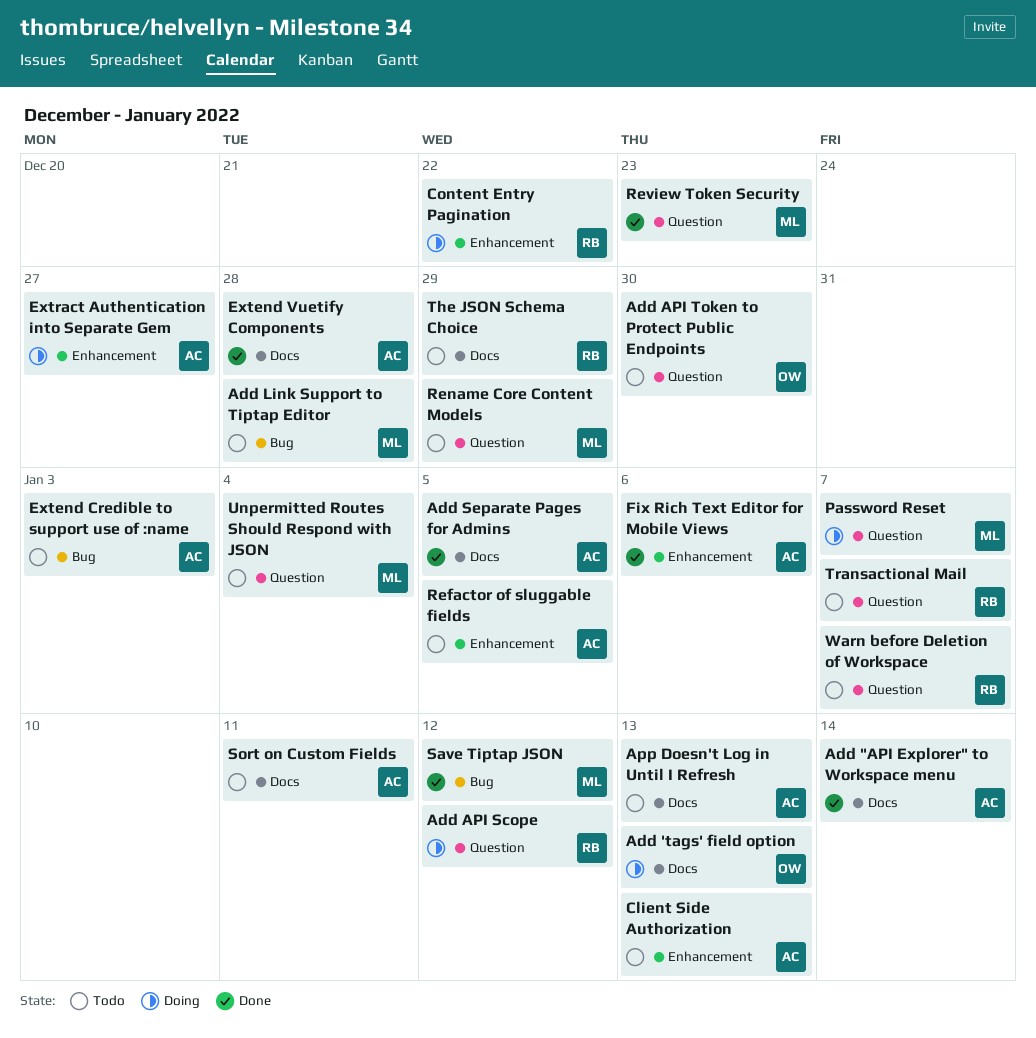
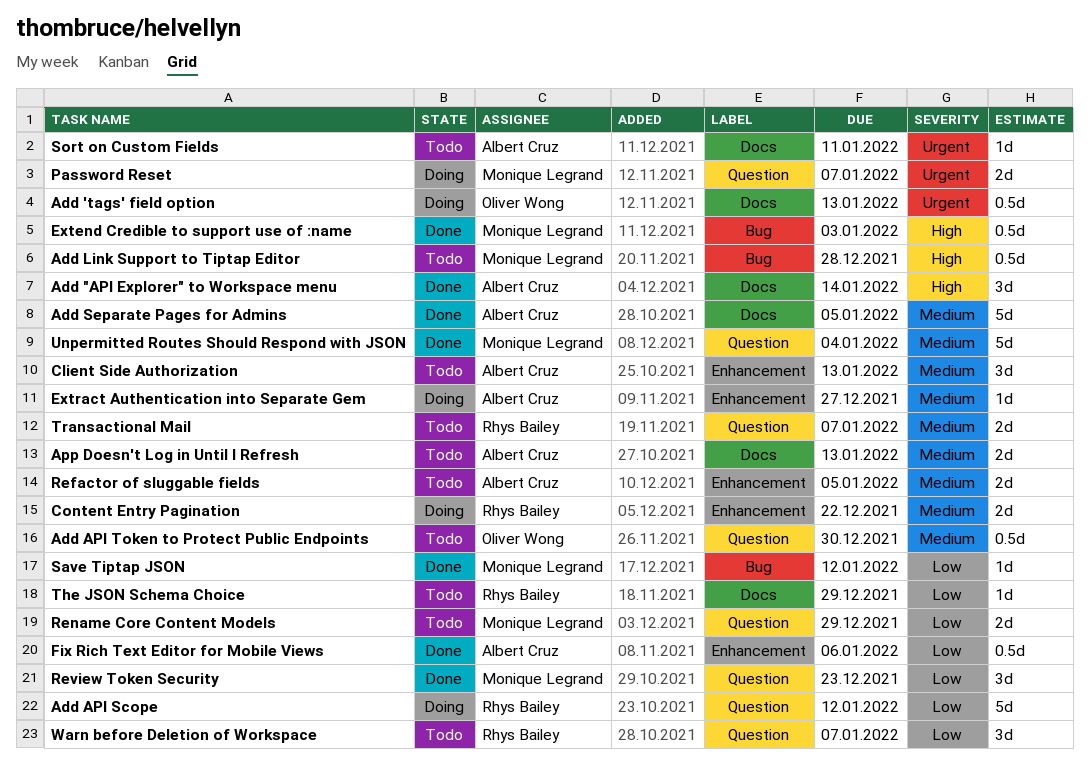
Extend Credible to support use of :name, status: Todo -> Done
Extend Credible to support use of :name, owner: Albert Cruz -> Monique Legrand
Extend Vuetify Components: present -> none
Unpermitted Routes Should Respond with JSON, status: Todo -> Done

